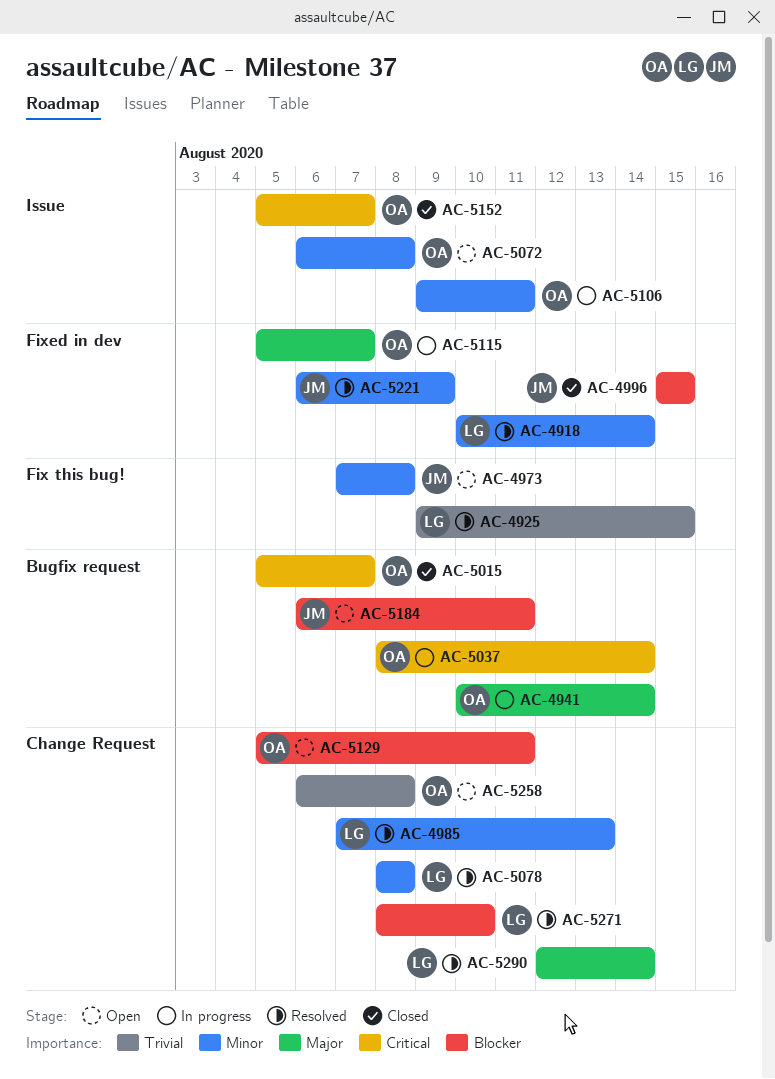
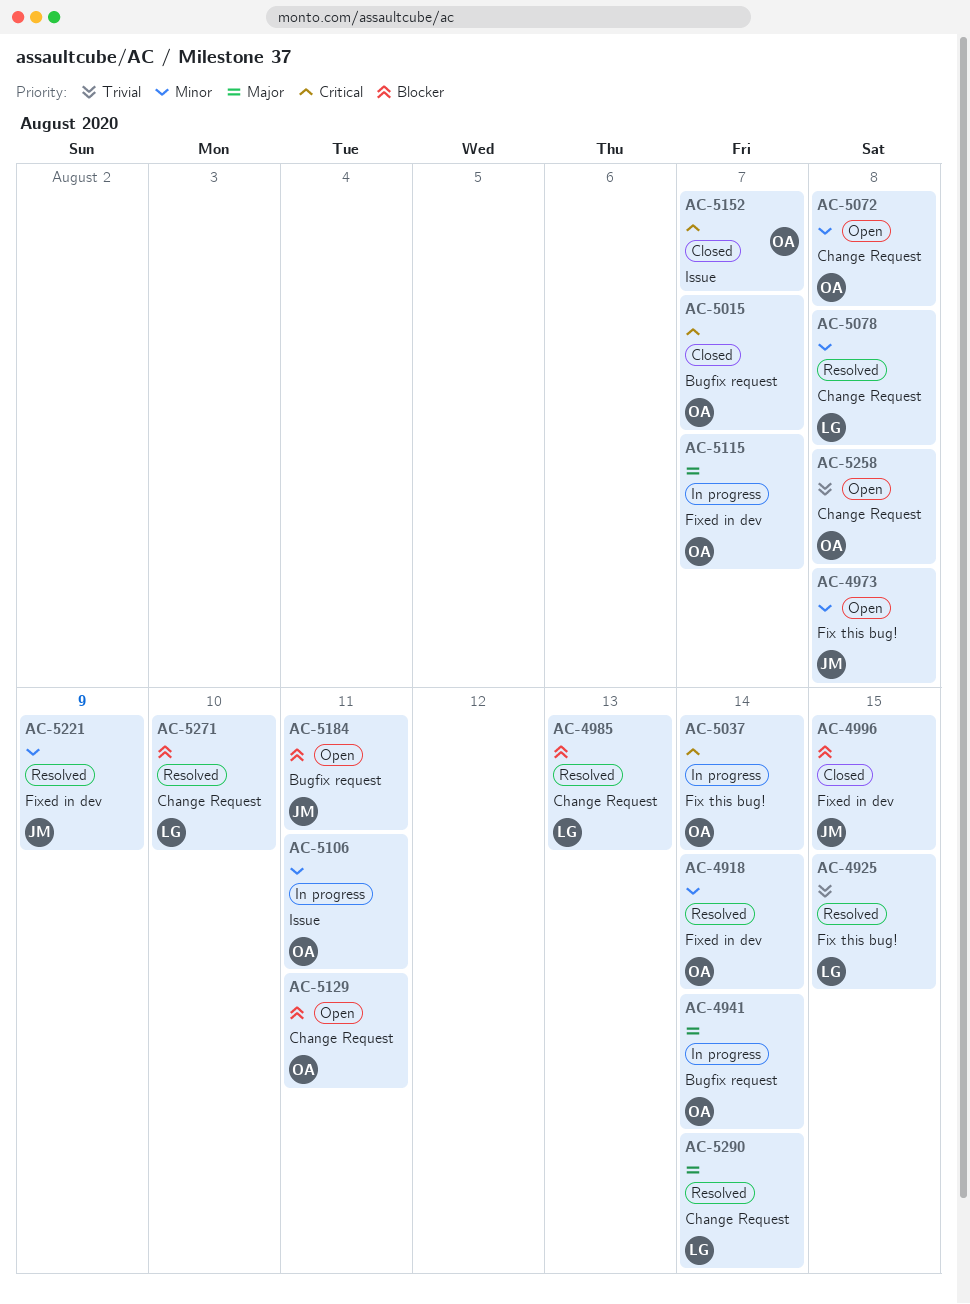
AC-4918, owner: LG -> OA
AC-4985, priority: Minor -> Blocker
AC-5037, label: Bugfix request -> Fix this bug!
AC-5072, label: Issue -> Change Request

